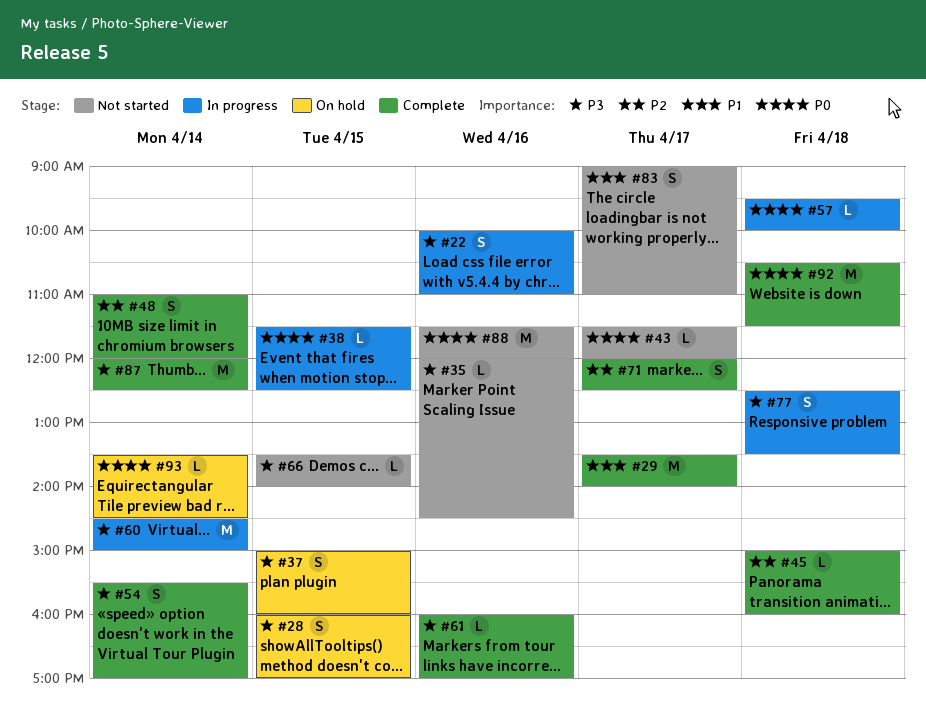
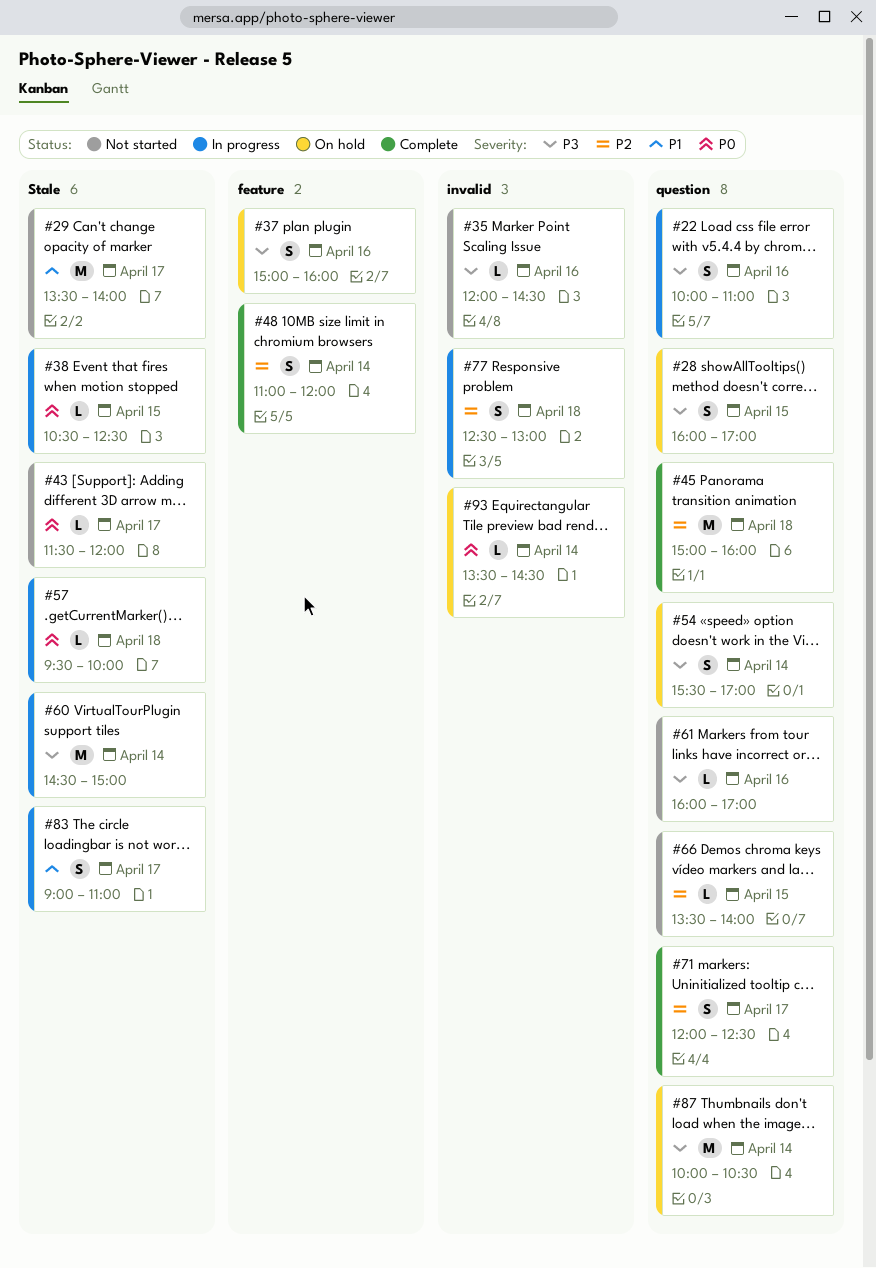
#29, status: Complete -> Not started
#37, day: Apr 15 -> Apr 16
#38, begins: 11:30 -> 10:30
#45, estimate: L -> M
#54, status: Complete -> On hold
#61, status: Complete -> Not started
#66, priority: P3 -> P2
#77, priority: P3 -> P2
#77, ends: 13:30 -> 13:00
#83, status: Not started -> In progress
#87, status: Complete -> On hold
#87, begins: 12:00 -> 10:00
#87, ends: 12:30 -> 10:30
#88: present -> none
#92: present -> none

